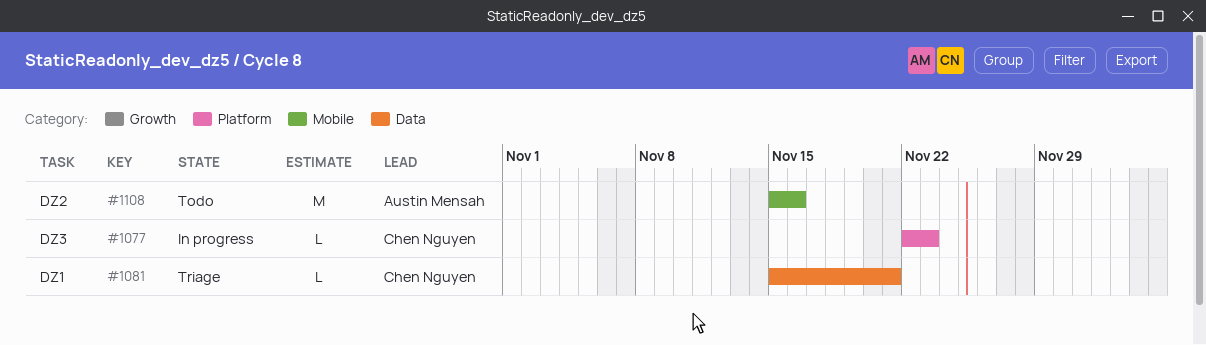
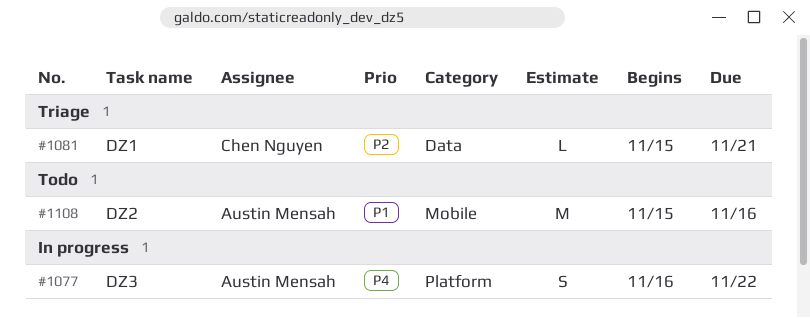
#1077, owner: Chen Nguyen -> Austin Mensah
#1077, estimate: L -> S
#1077, start: Nov 22 -> Nov 16
#1077, due: Nov 23 -> Nov 22

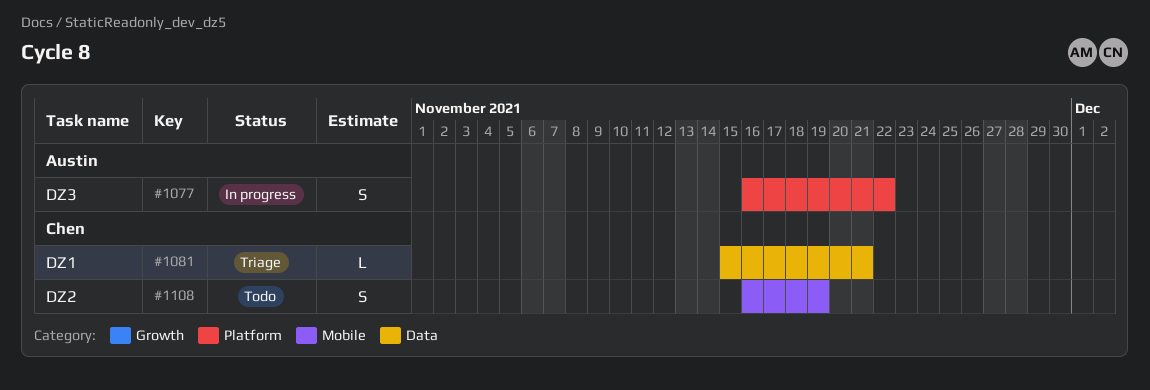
#1108, owner: Austin Mensah -> Chen Nguyen
#1108, estimate: M -> S
#1108, start: Nov 15 -> Nov 16
#1108, due: Nov 16 -> Nov 19

